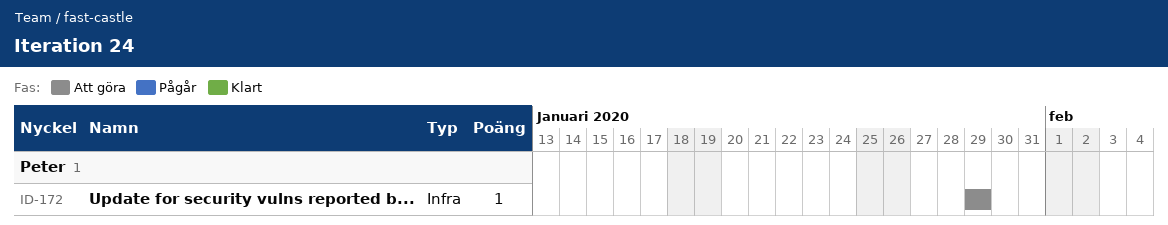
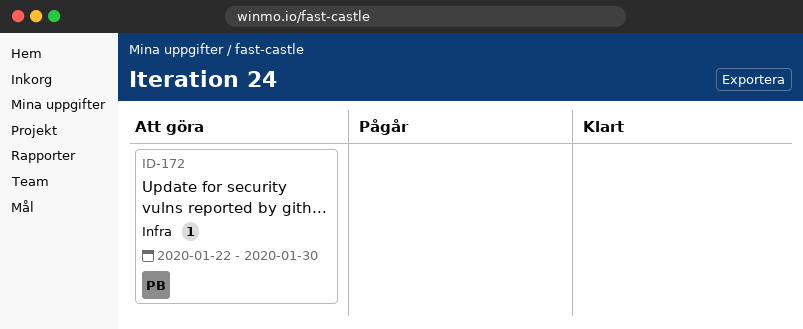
ID-172, start: Jan 29 -> Jan 22
ID-172, due: Jan 29 -> Jan 30

